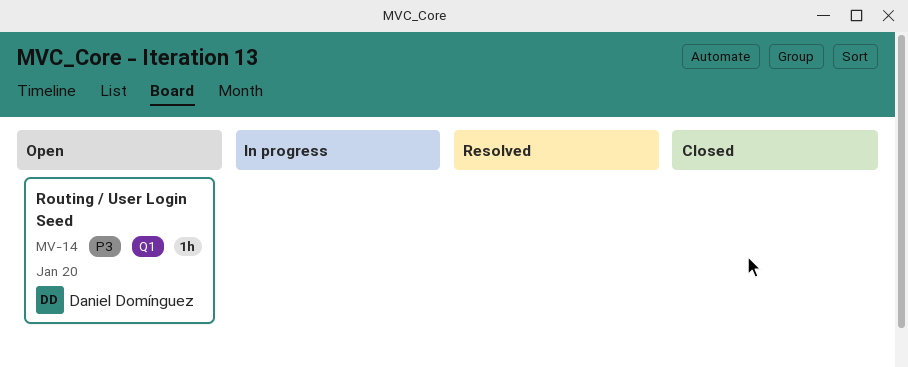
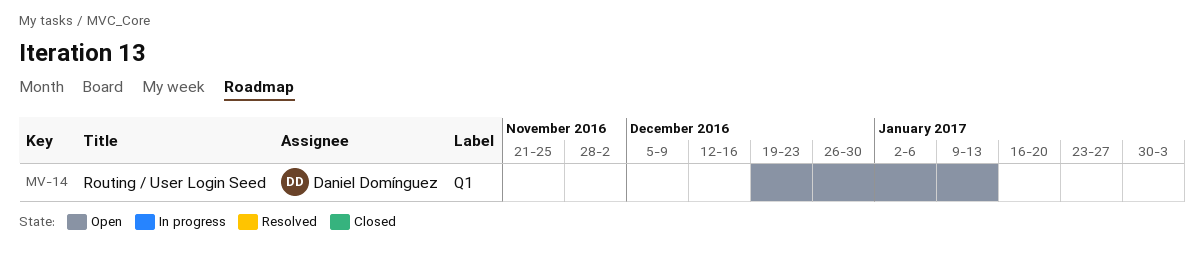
MV-14, due: Jan 20 -> Jan 13

